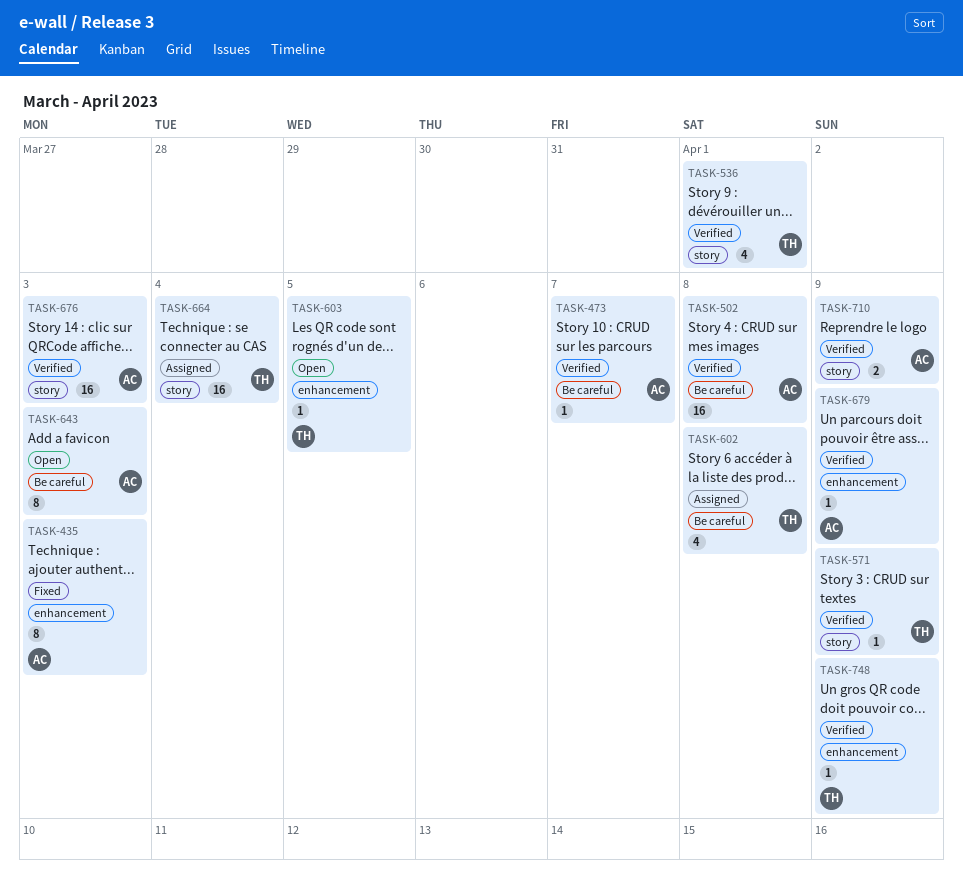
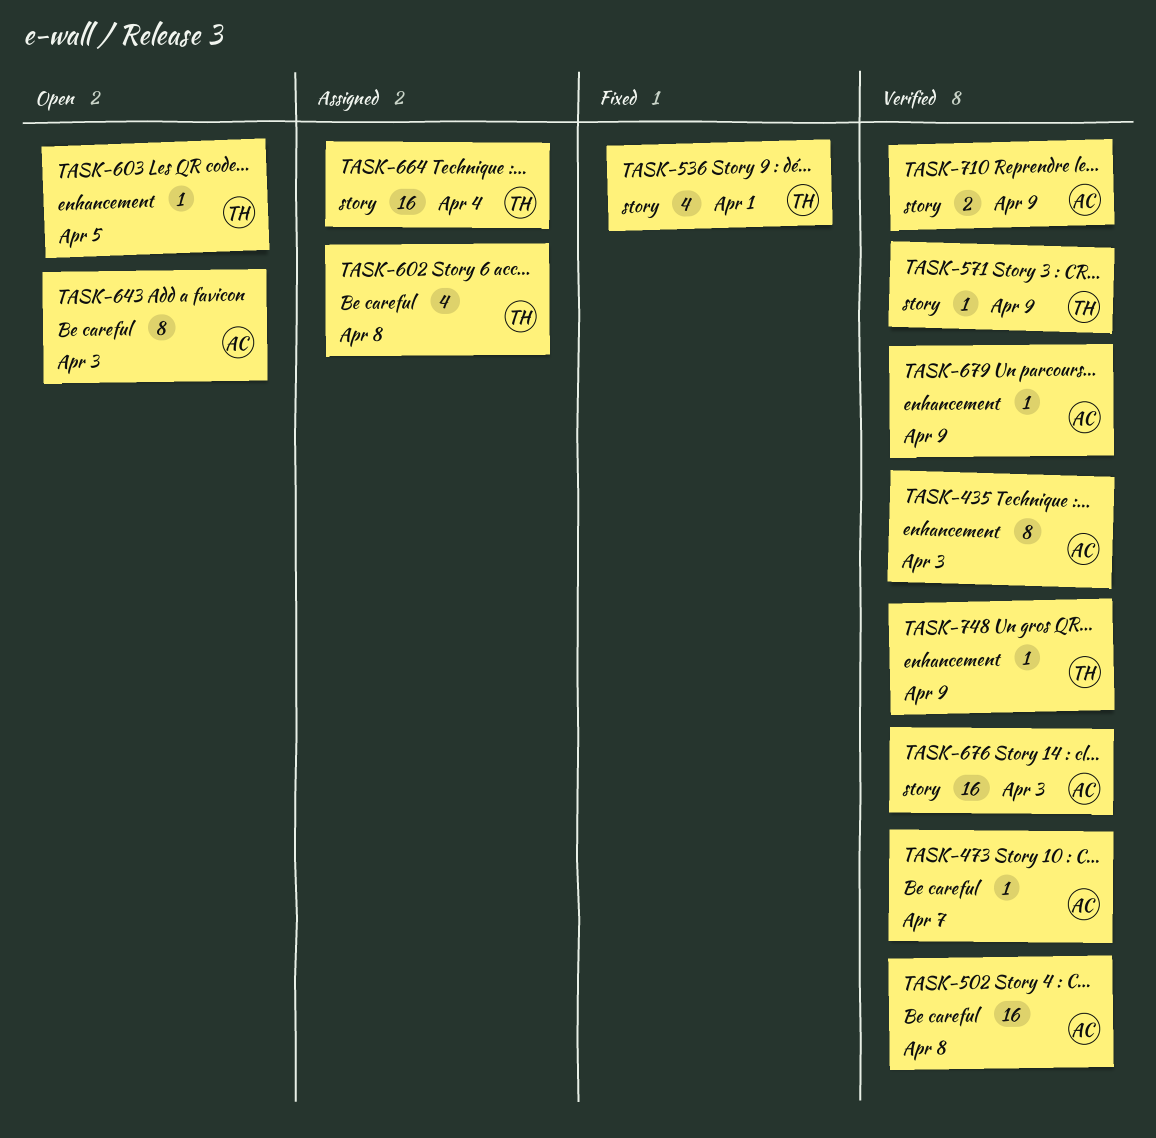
TASK-435, status: Fixed -> Verified
TASK-536, status: Verified -> Fixed

